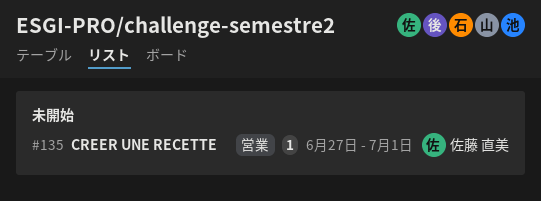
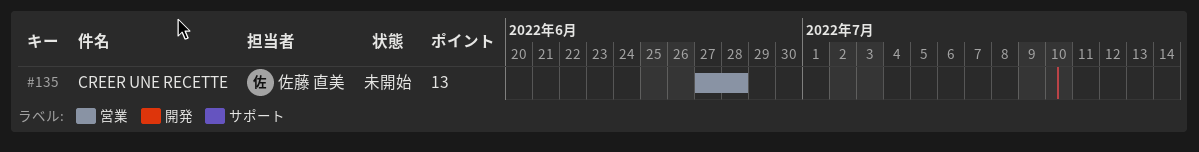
#135, estimate: 1 -> 13
#135, due: Jul 1 -> Jun 28

